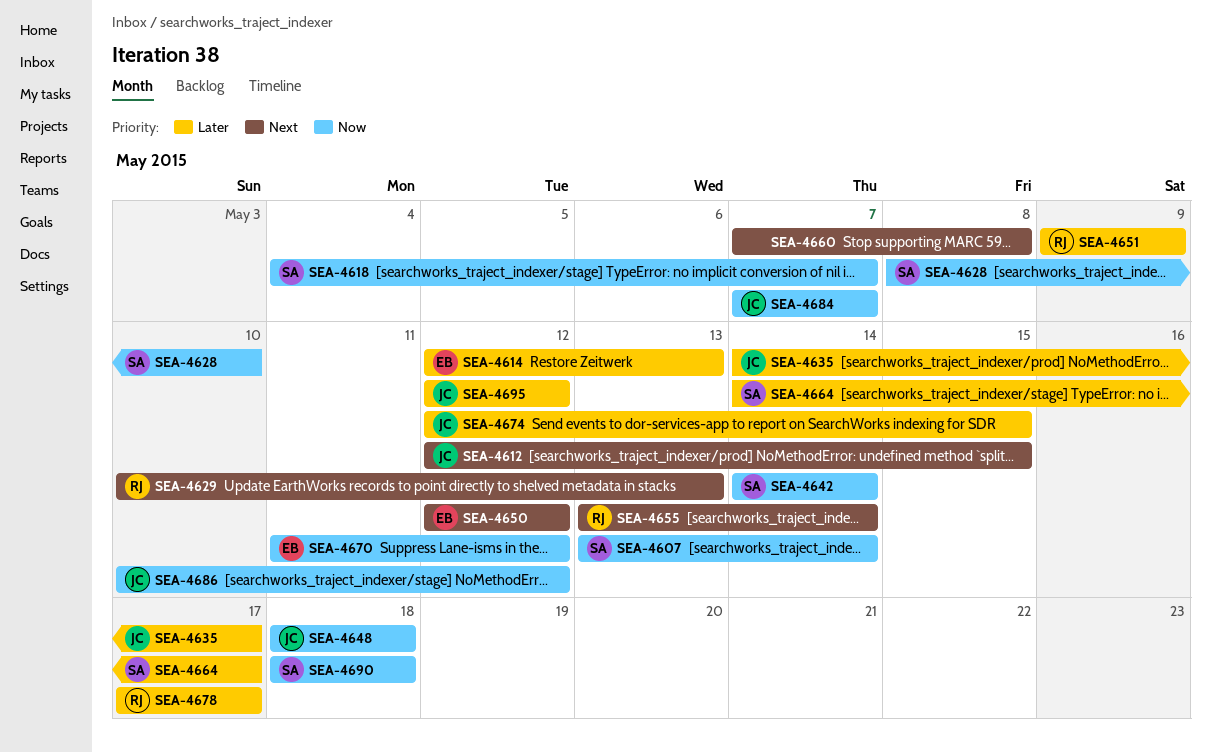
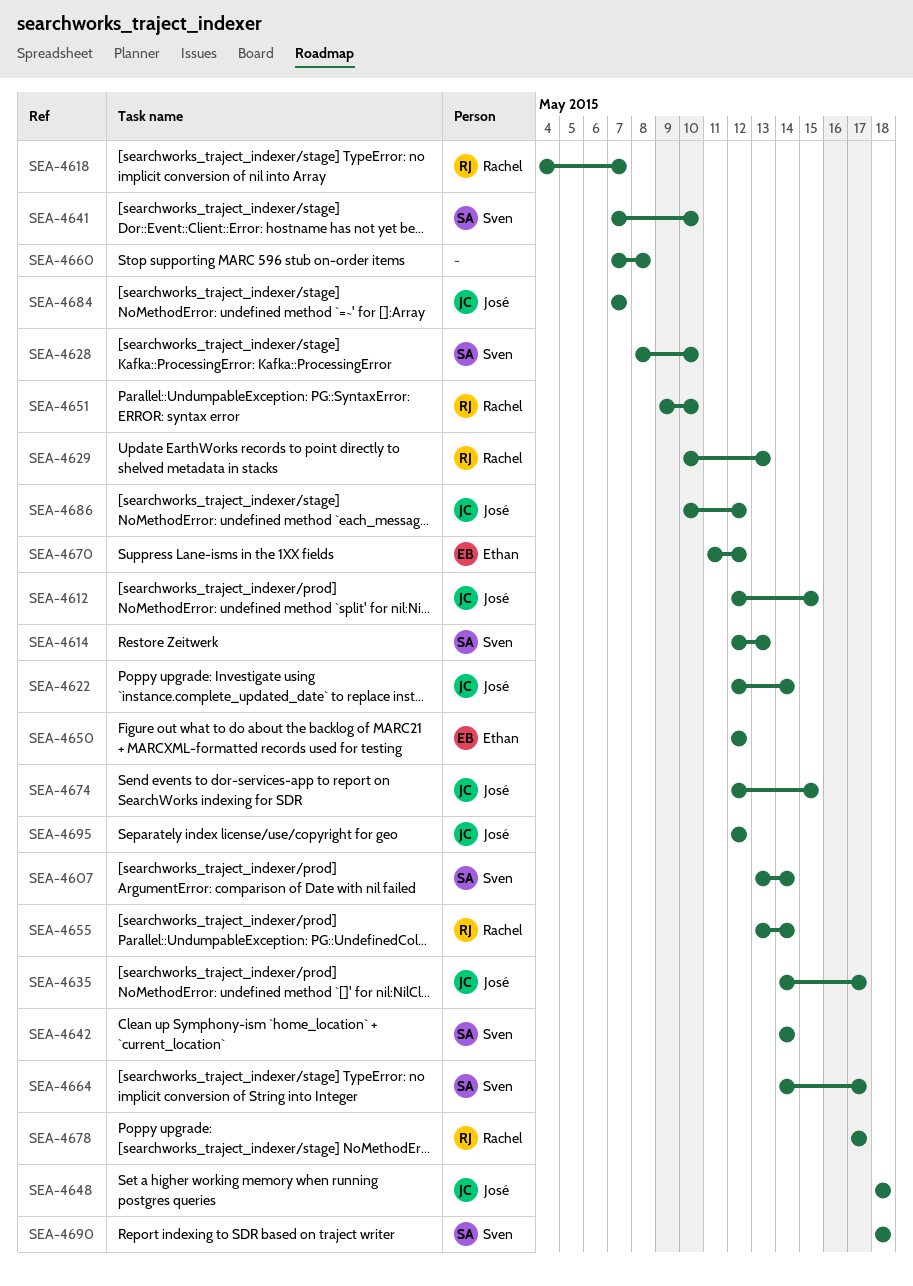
SEA-4614, owner: Ethan -> Sven
SEA-4618, owner: Sven -> Rachel
SEA-4622: none -> present
SEA-4641: none -> present
SEA-4651, due: May 9 -> May 10

